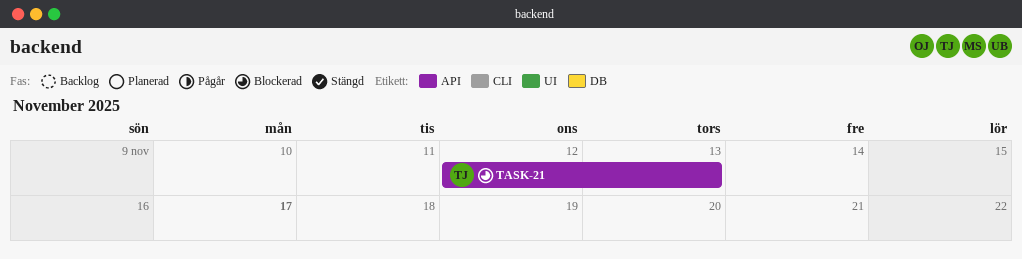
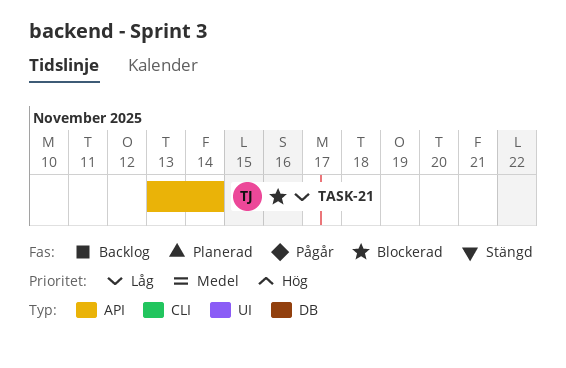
TASK-21, start: Nov 12 -> Nov 13
TASK-21, due: Nov 13 -> Nov 14

